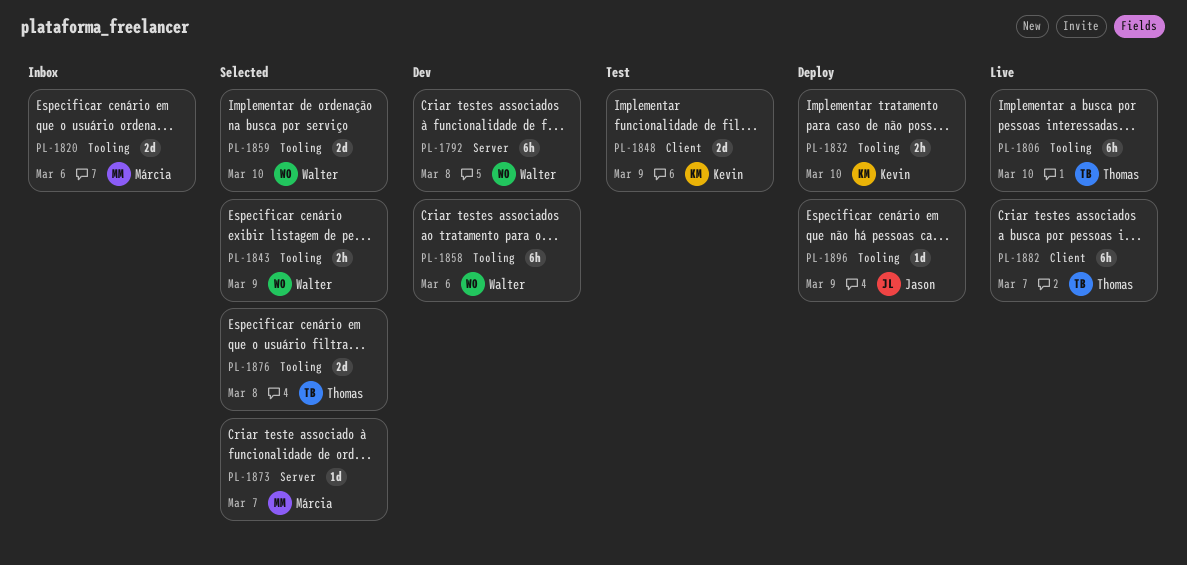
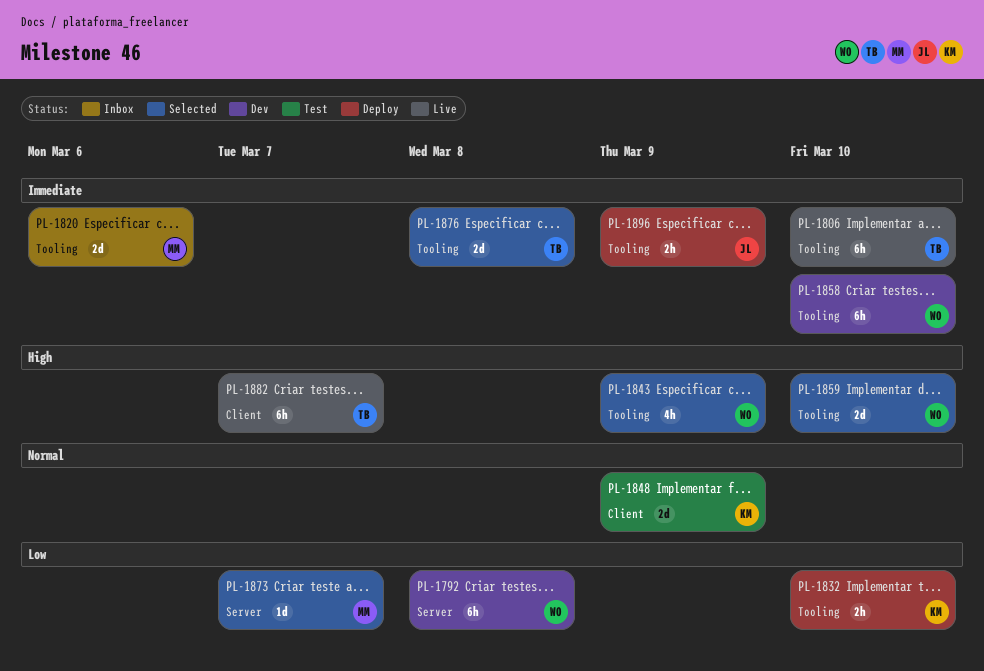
PL-1843, estimate: 2h -> 4h
PL-1858, due: Mar 6 -> Mar 10
PL-1896, estimate: 1d -> 2h

